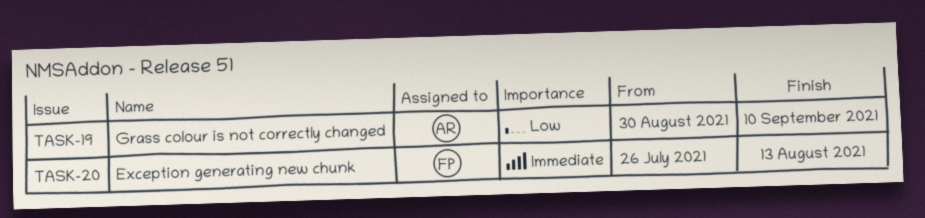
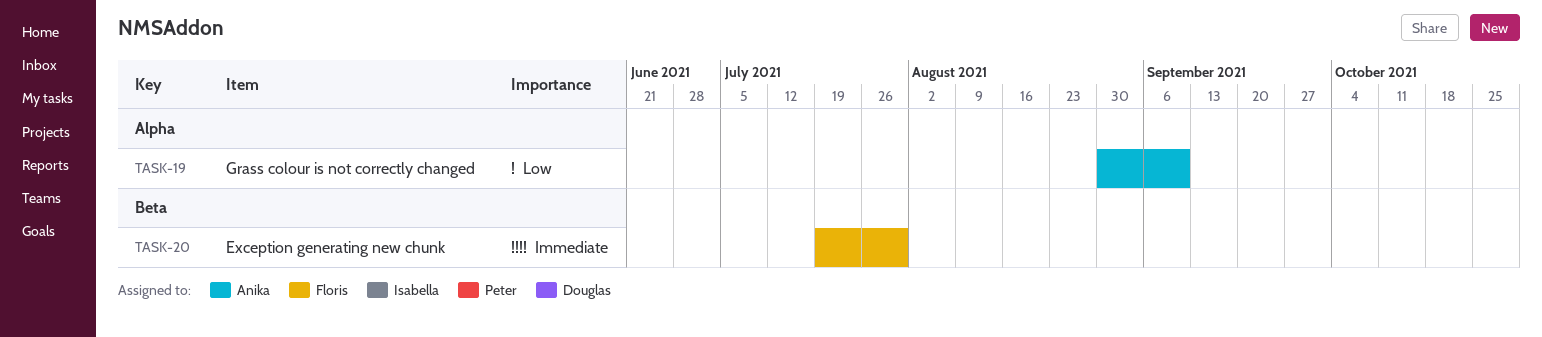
TASK-20, start: Jul 26 -> Jul 19
TASK-20, due: Aug 13 -> Jul 30

